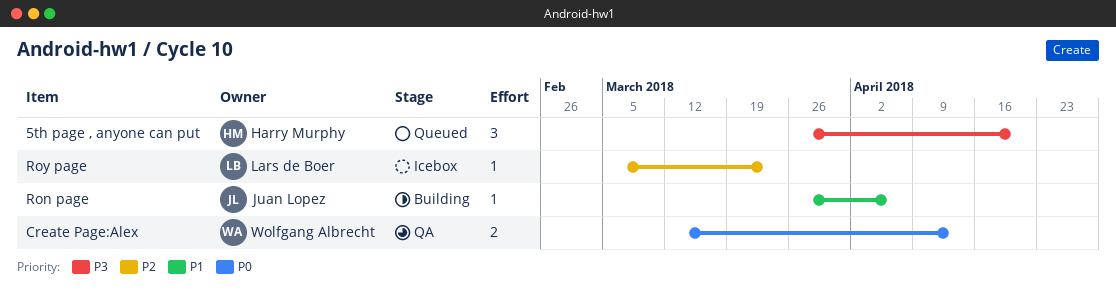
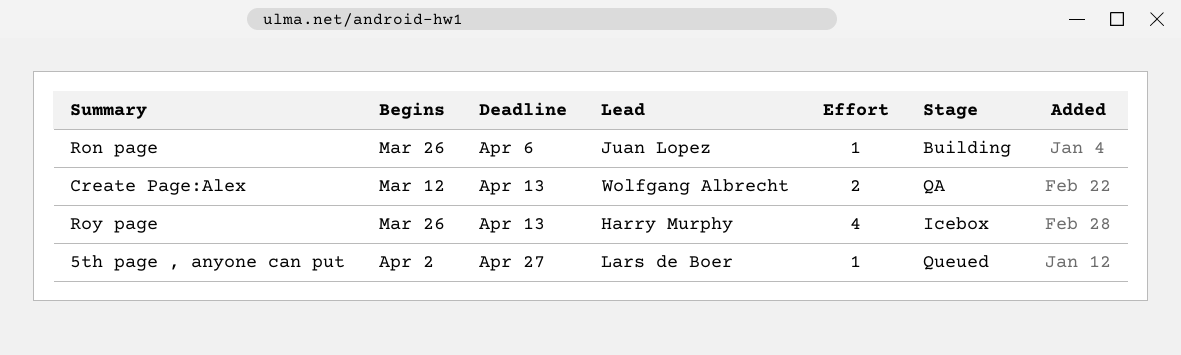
5th page , anyone can put, owner: Harry Murphy -> Lars de Boer
5th page , anyone can put, estimate: 3 -> 1
5th page , anyone can put, start: Mar 26 -> Apr 2
5th page , anyone can put, due: Apr 20 -> Apr 27
Roy page, owner: Lars de Boer -> Harry Murphy
Roy page, estimate: 1 -> 4
Roy page, start: Mar 5 -> Mar 26
Roy page, due: Mar 23 -> Apr 13

